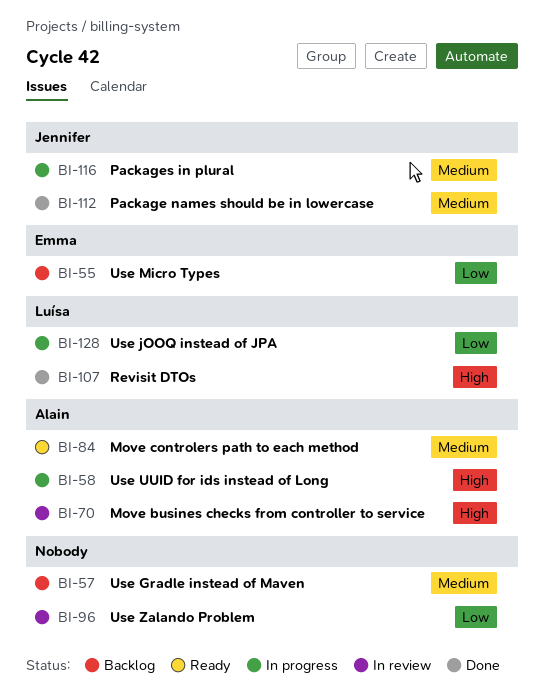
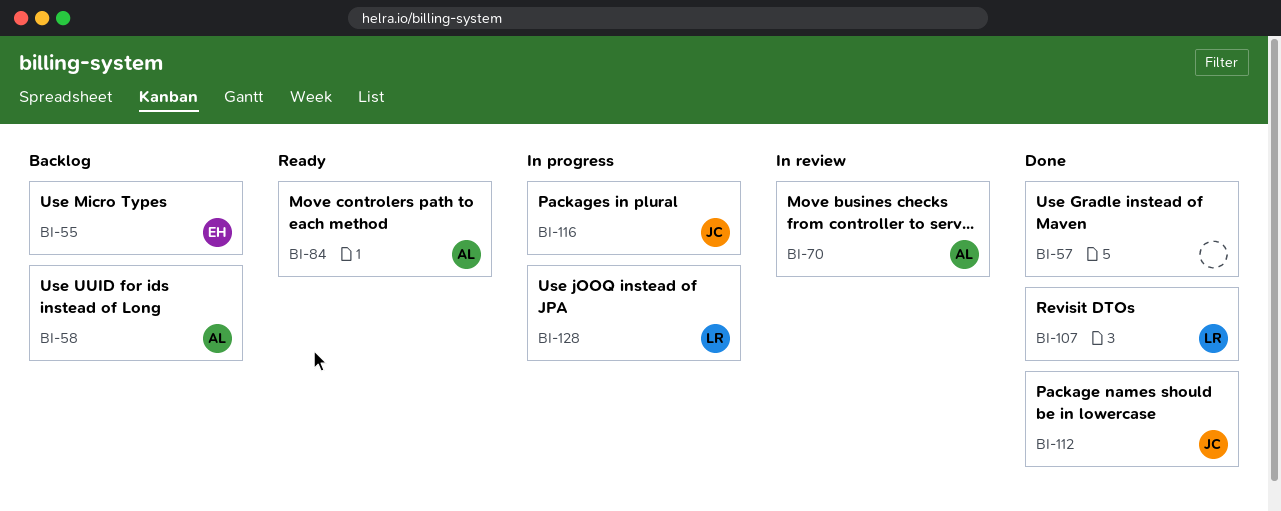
BI-57, status: Backlog -> Done
BI-58, status: In progress -> Backlog
BI-96: present -> none

